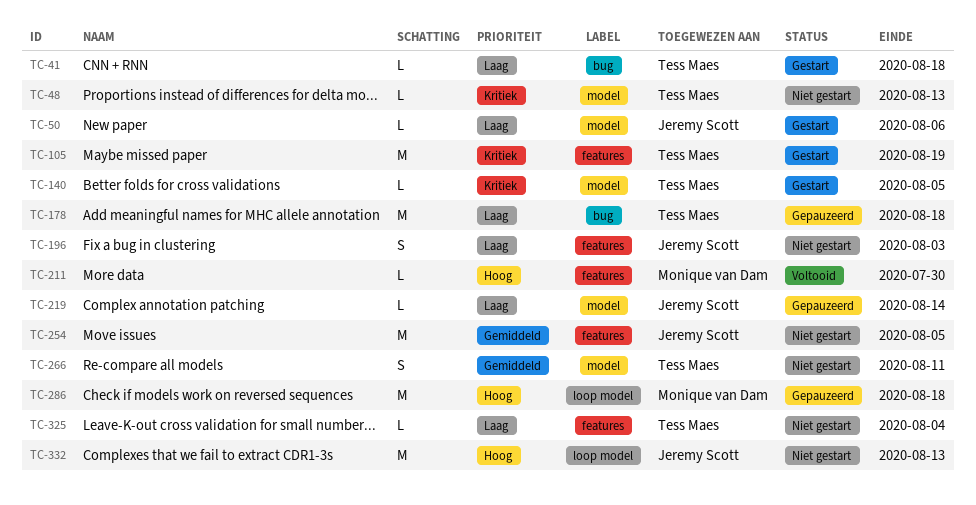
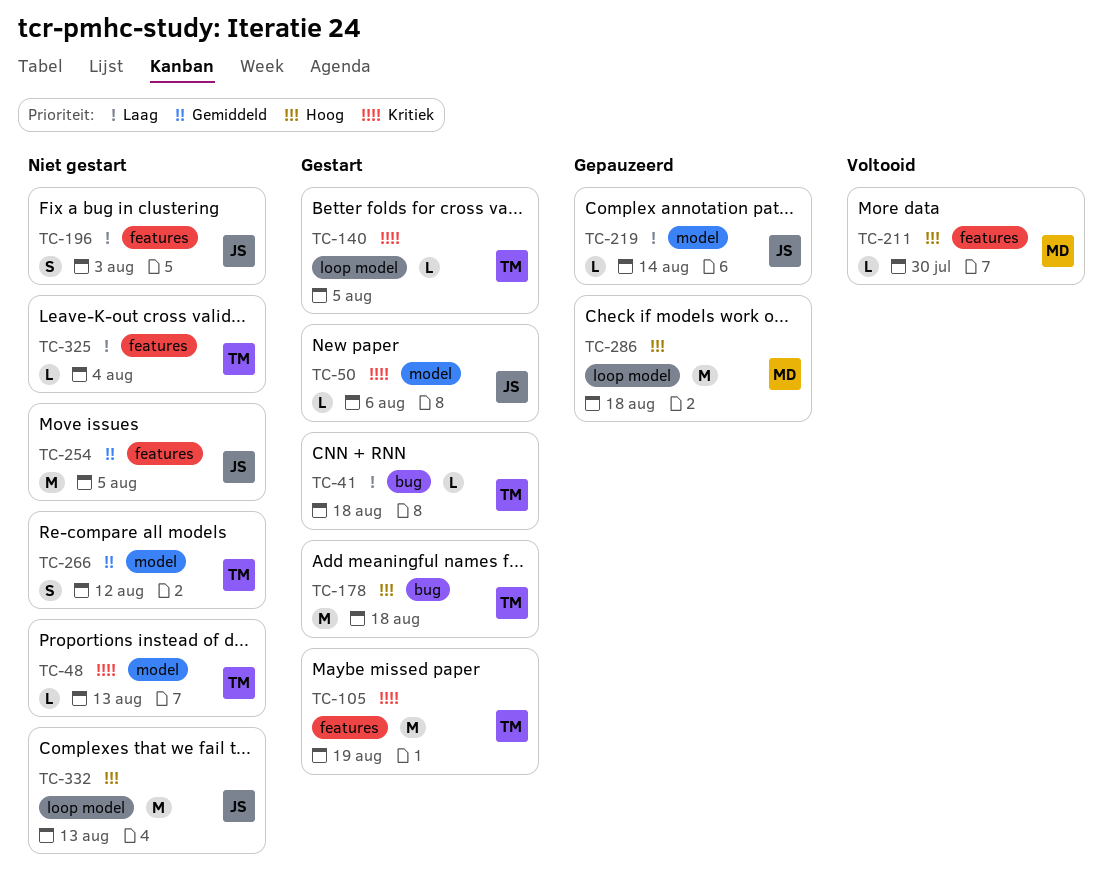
TC-50, priority: Laag -> Kritiek
TC-140, label: model -> loop model
TC-178, status: Gepauzeerd -> Gestart
TC-178, priority: Laag -> Hoog
TC-266, due: Aug 11 -> Aug 12

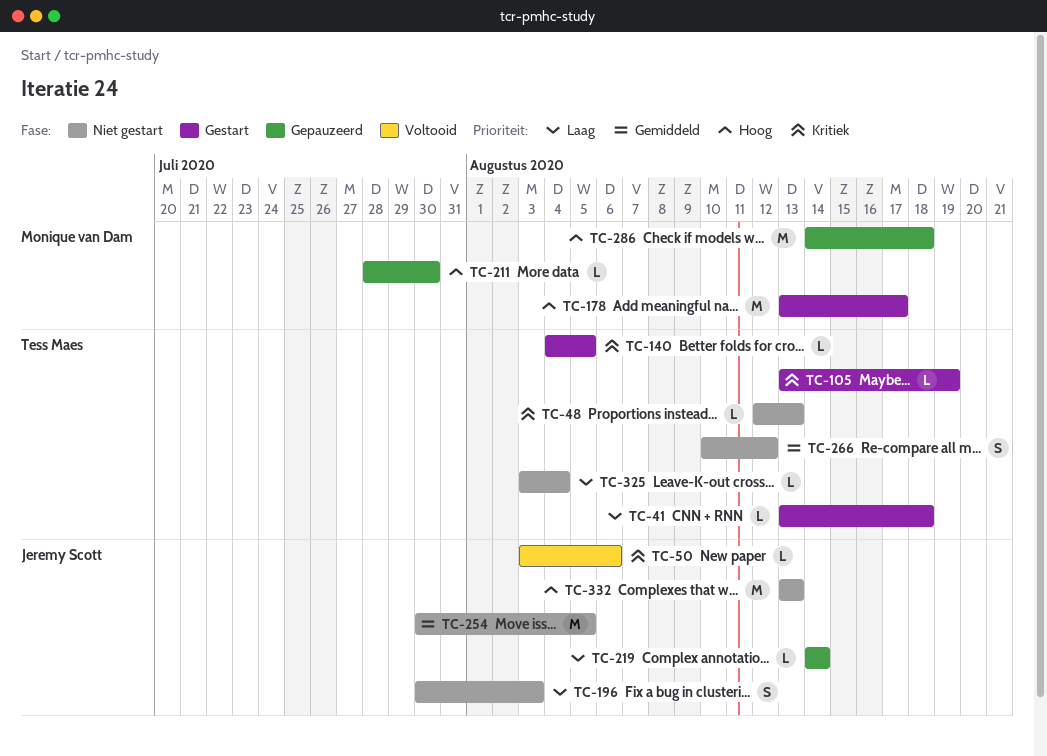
TC-50, status: Gestart -> Voltooid
TC-105, estimate: M -> L
TC-178, owner: Tess Maes -> Monique van Dam
TC-178, due: Aug 18 -> Aug 17
TC-211, status: Voltooid -> Gepauzeerd

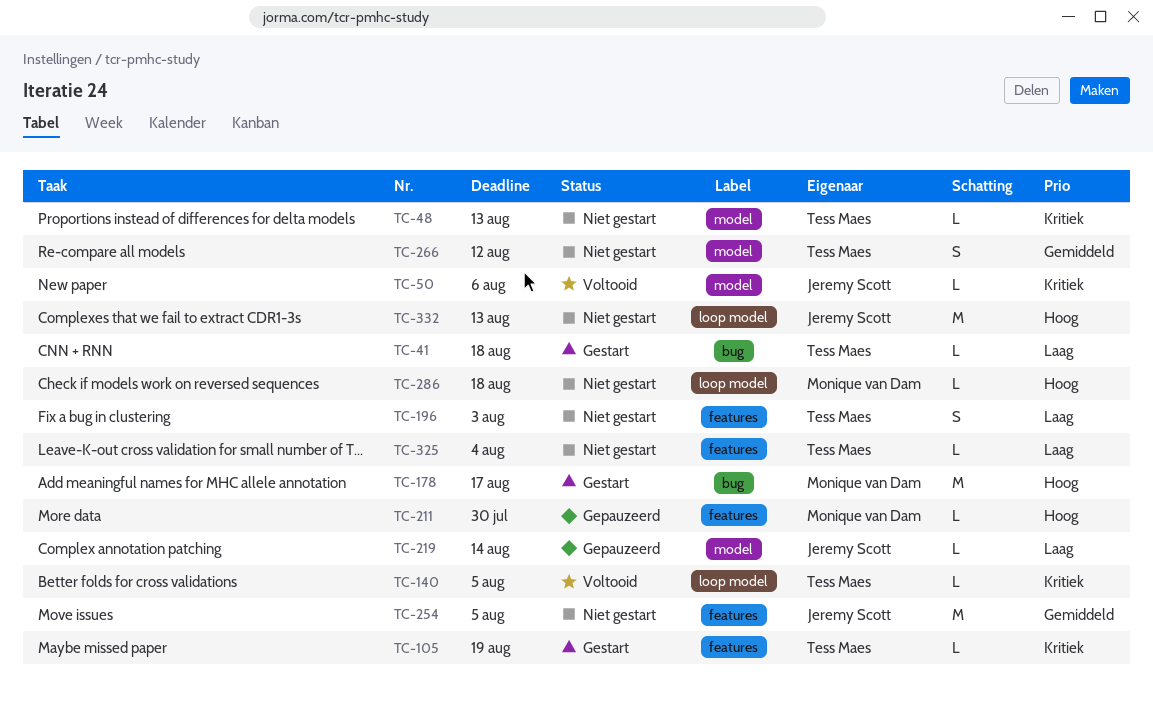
TC-140, status: Gestart -> Voltooid
TC-196, owner: Jeremy Scott -> Tess Maes
TC-286, status: Gepauzeerd -> Niet gestart
TC-286, estimate: M -> L

